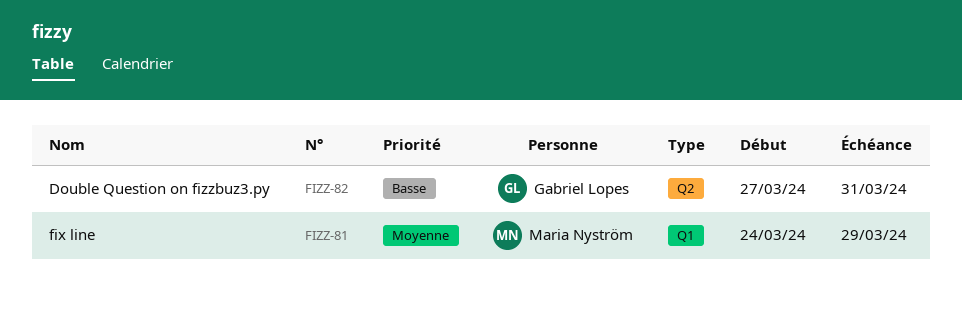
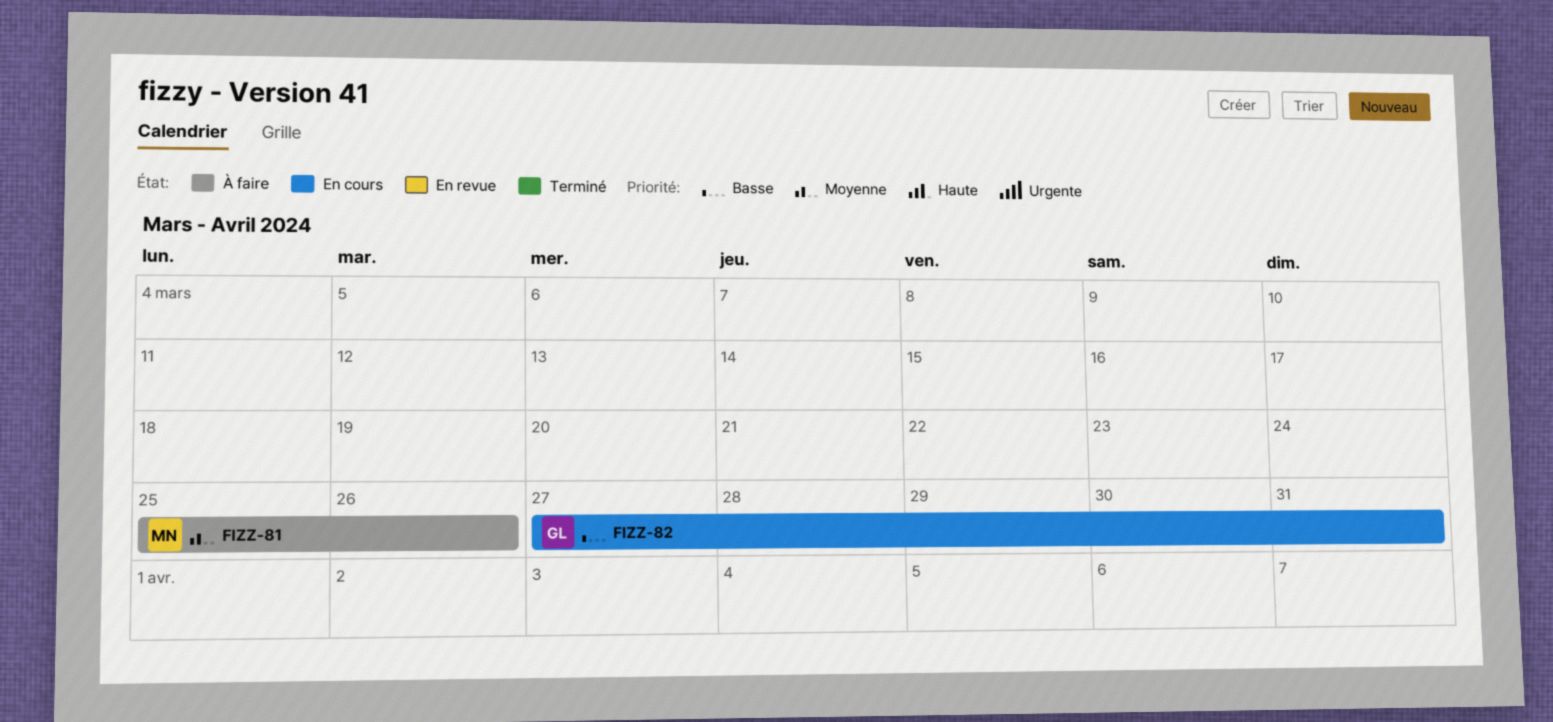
FIZZ-81, start: Mar 24 -> Mar 25
FIZZ-81, due: Mar 29 -> Mar 26

